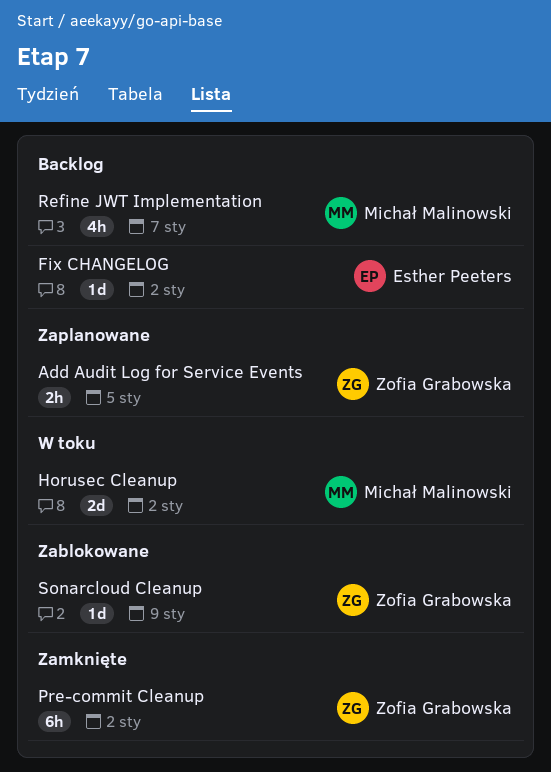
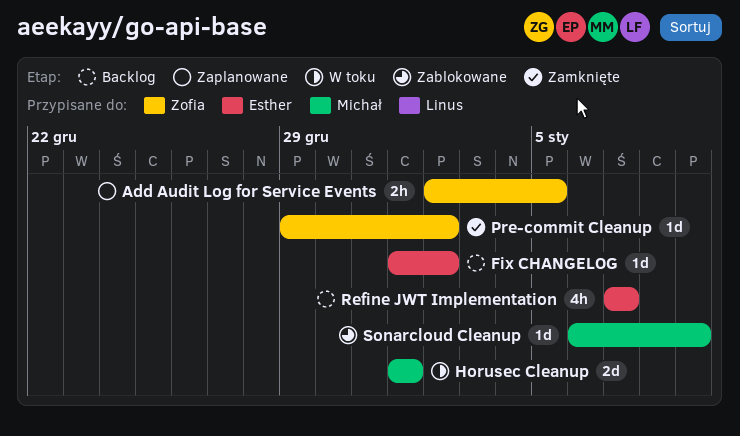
Horusec Cleanup, due: Jan 2 -> Jan 1
Pre-commit Cleanup, estimate: 6h -> 1d
Refine JWT Implementation, owner: Michał Malinowski -> Esther Peeters
Sonarcloud Cleanup, owner: Zofia Grabowska -> Michał Malinowski

